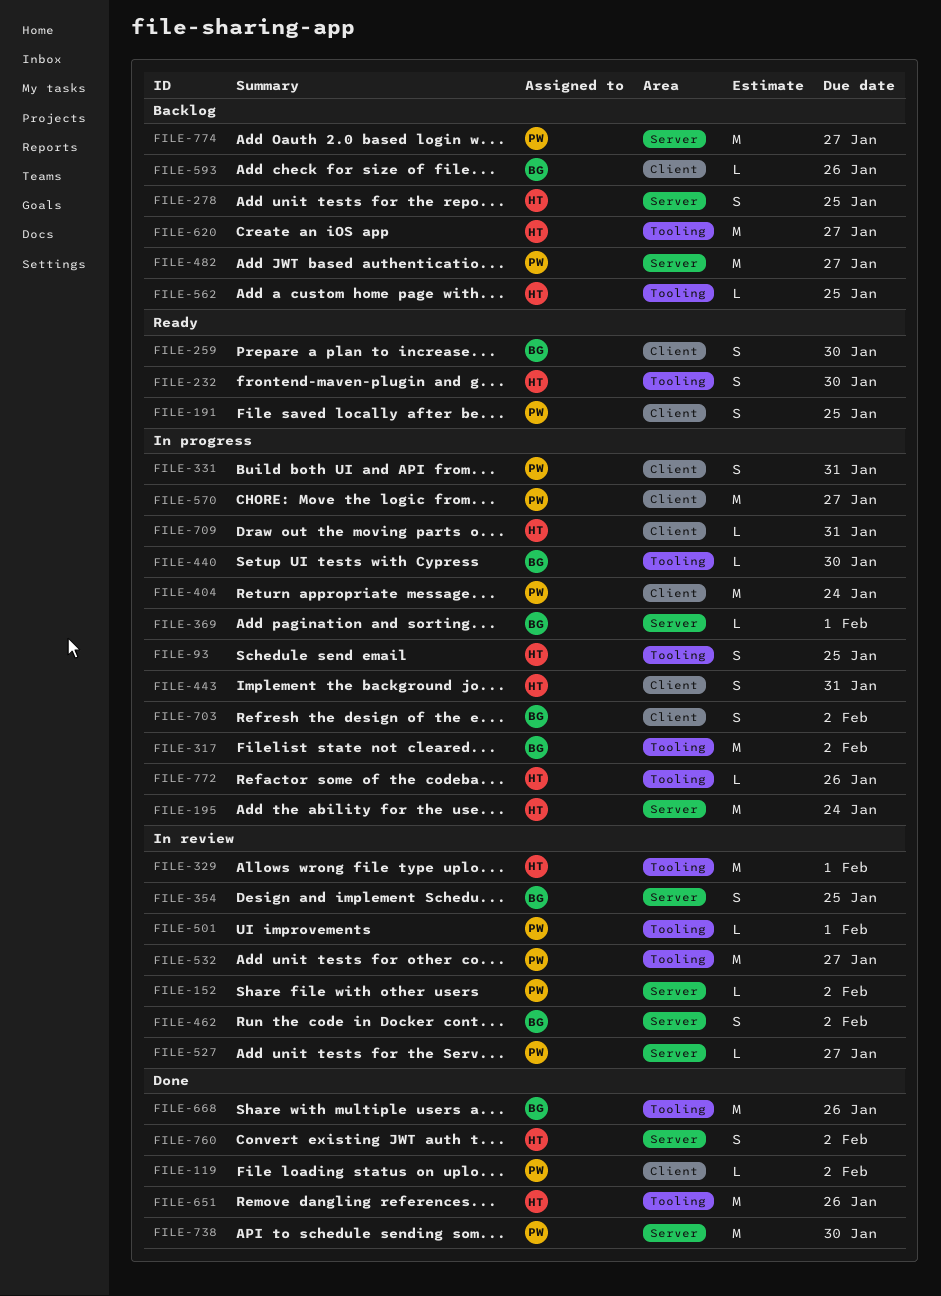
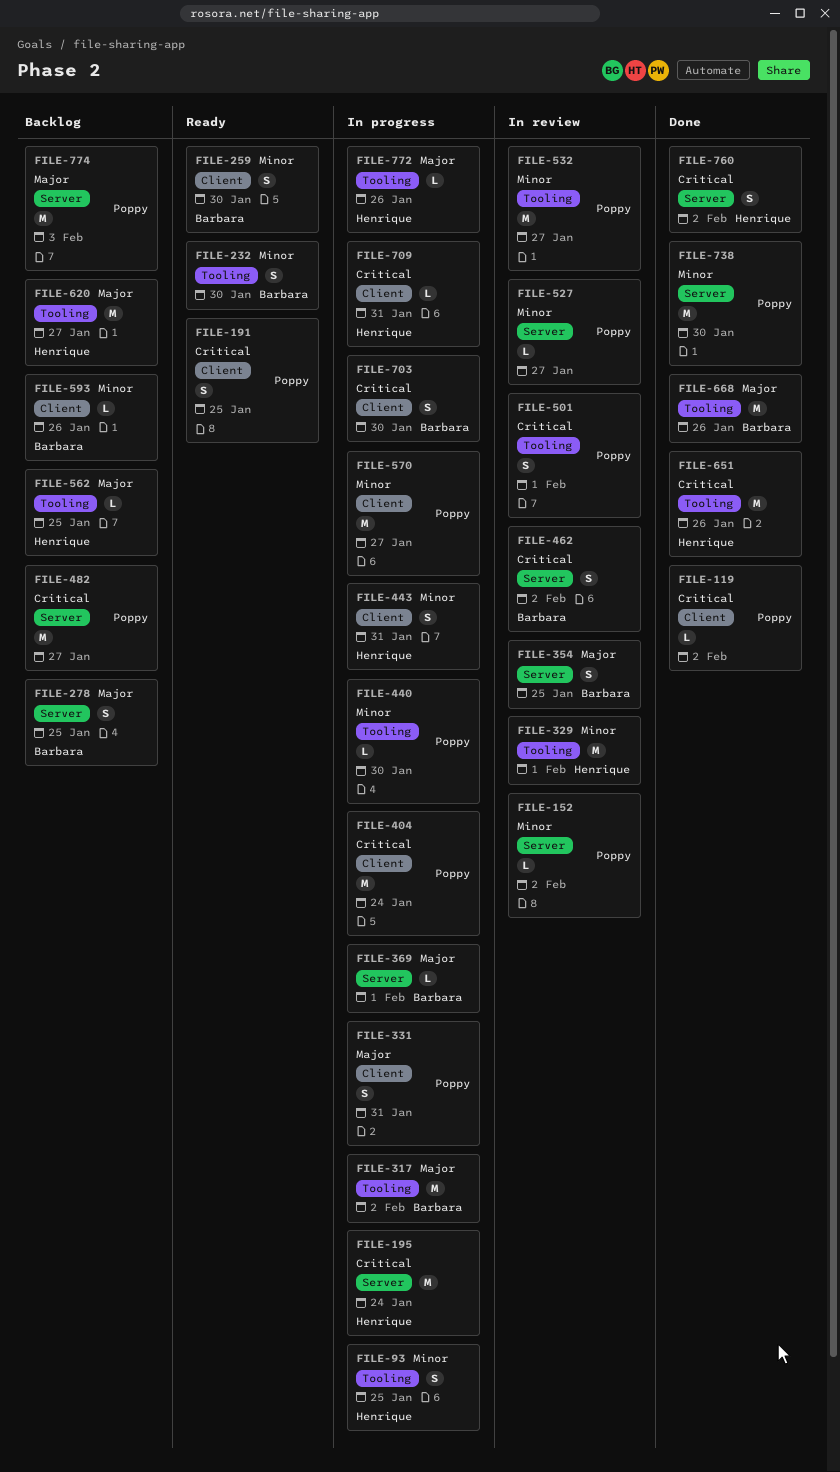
FILE-232, owner: Henrique -> Barbara
FILE-278, owner: Henrique -> Barbara
FILE-440, owner: Barbara -> Poppy
FILE-501, estimate: L -> S
FILE-703, due: Feb 2 -> Jan 30
FILE-774, due: Jan 27 -> Feb 3

